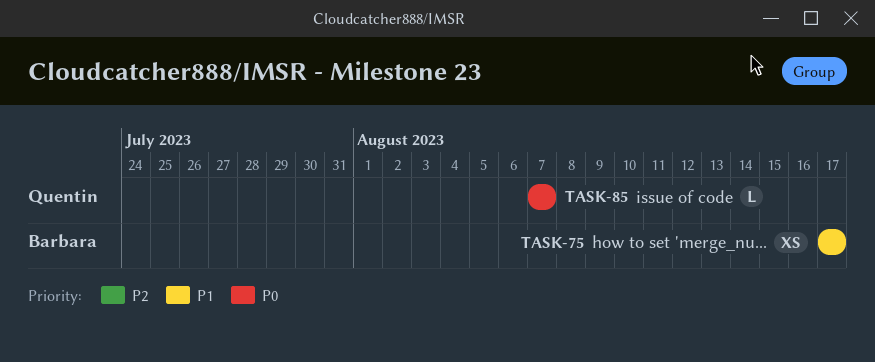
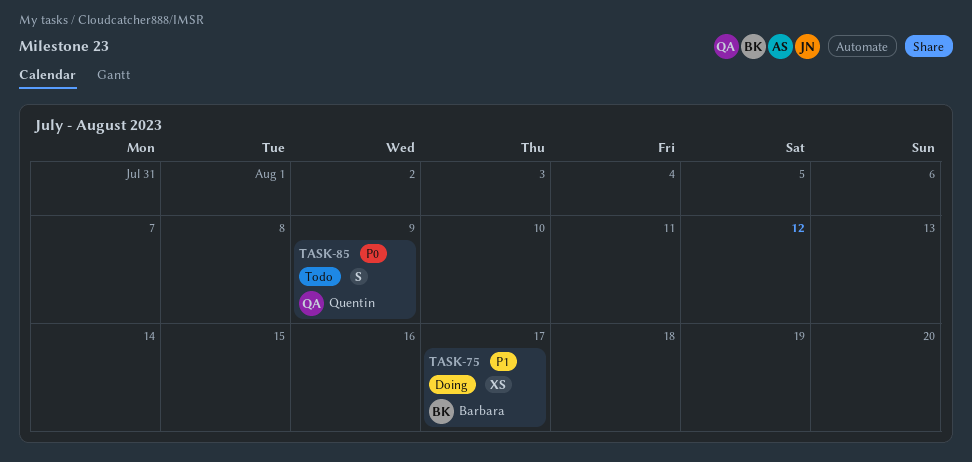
TASK-85, estimate: L -> S
TASK-85, due: Aug 7 -> Aug 9

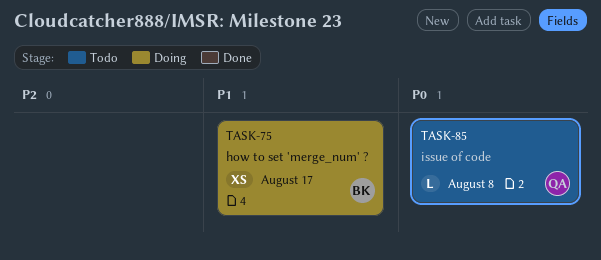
TASK-85, estimate: S -> L
TASK-85, due: Aug 9 -> Aug 8

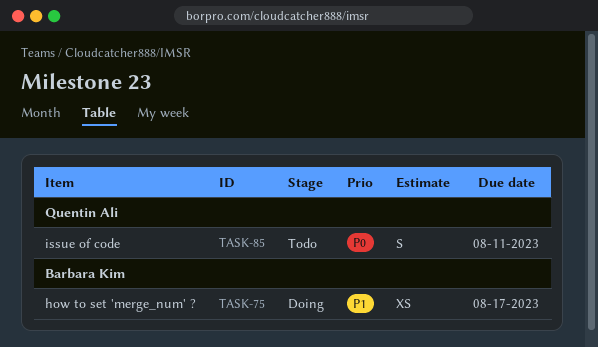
TASK-85, estimate: L -> S
TASK-85, due: Aug 8 -> Aug 11

